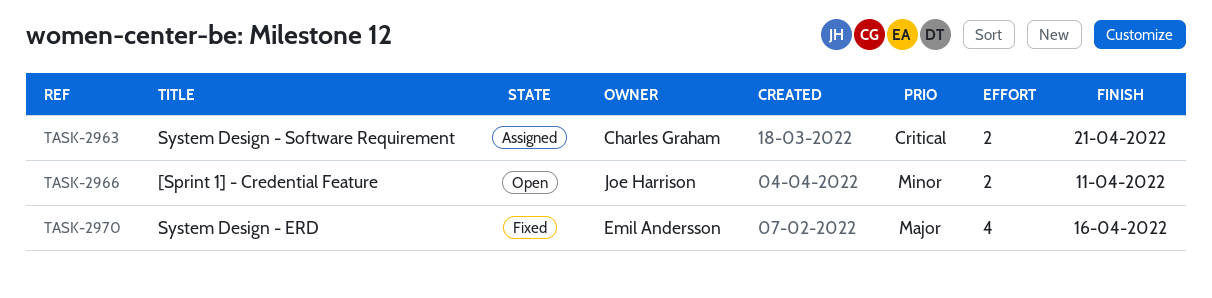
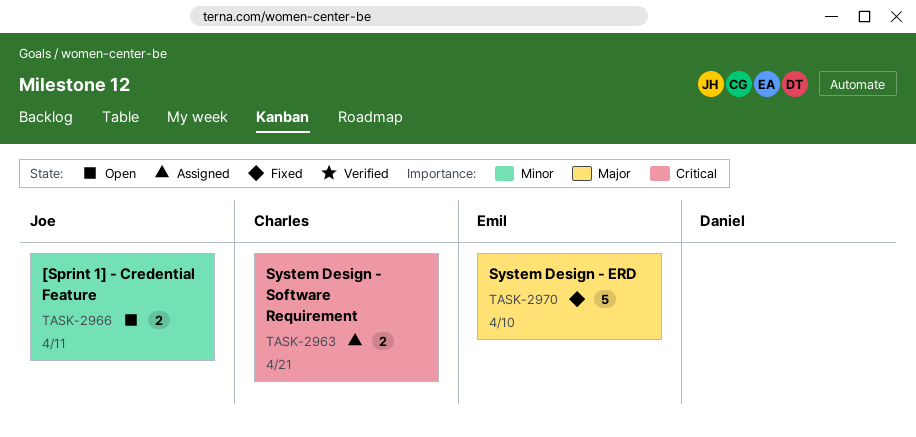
TASK-2970, estimate: 4 -> 5
TASK-2970, due: Apr 16 -> Apr 10

